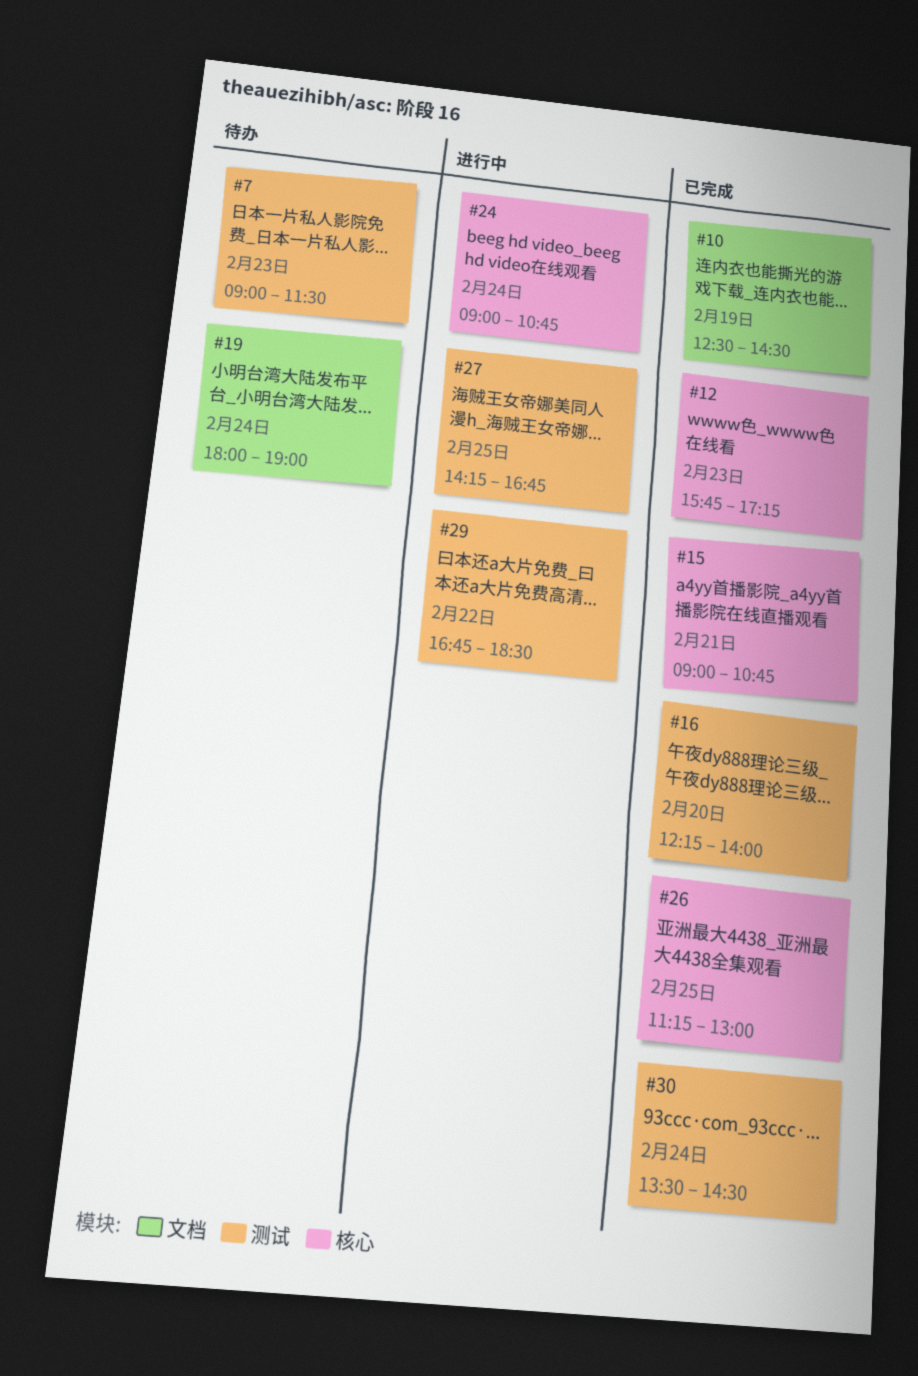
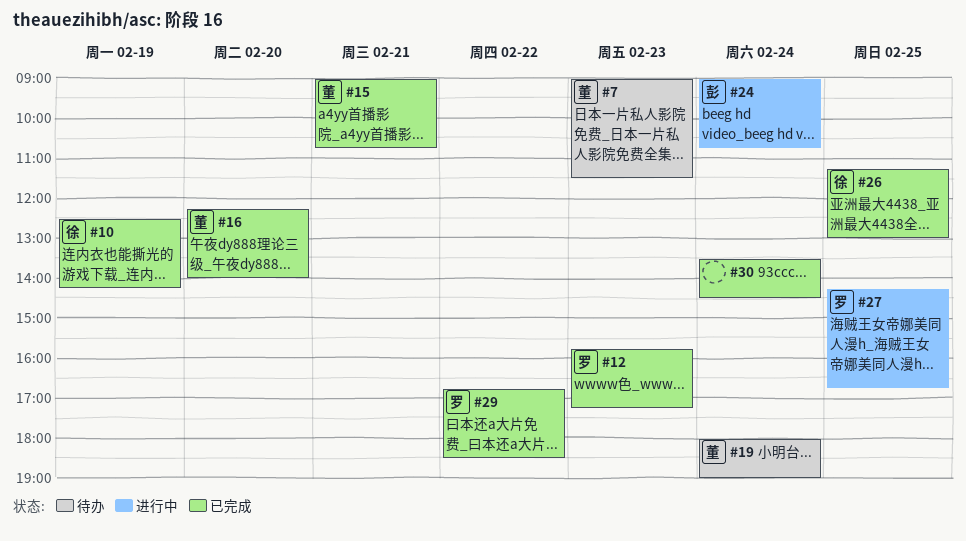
#10, ends: 14:30 -> 14:15
#29, status: 进行中 -> 已完成

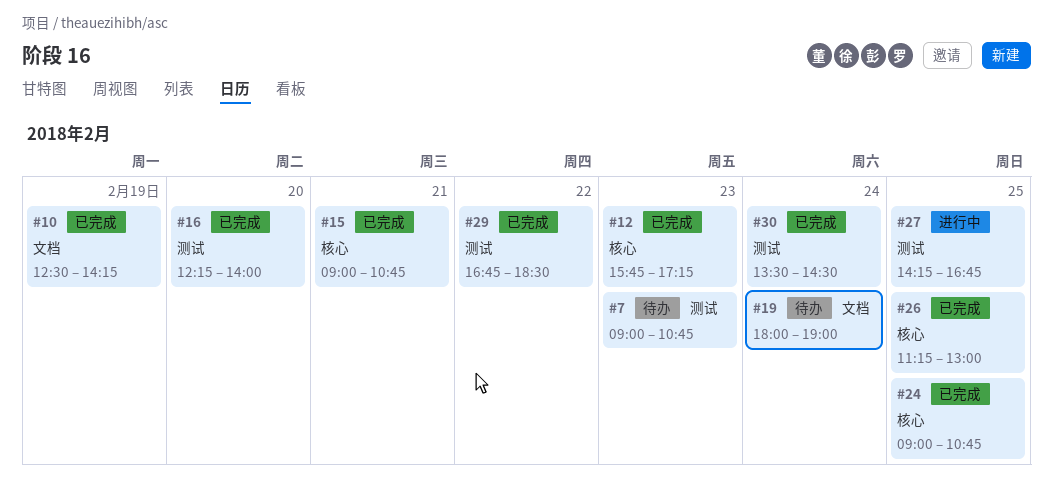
#7, ends: 11:30 -> 10:45
#24, status: 进行中 -> 已完成
#24, day: Feb 24 -> Feb 25

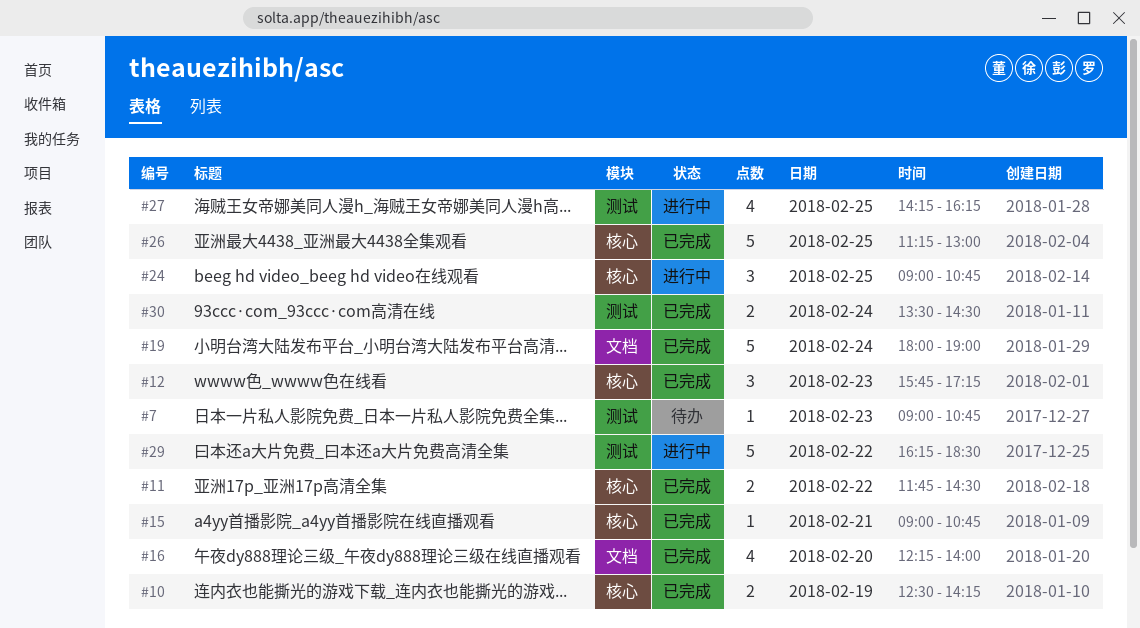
#10, label: 文档 -> 核心
#11: none -> present
#16, label: 测试 -> 文档
#19, status: 待办 -> 已完成
#24, status: 已完成 -> 进行中
#27, ends: 16:45 -> 16:15
#29, status: 已完成 -> 进行中
#29, begins: 16:45 -> 16:15

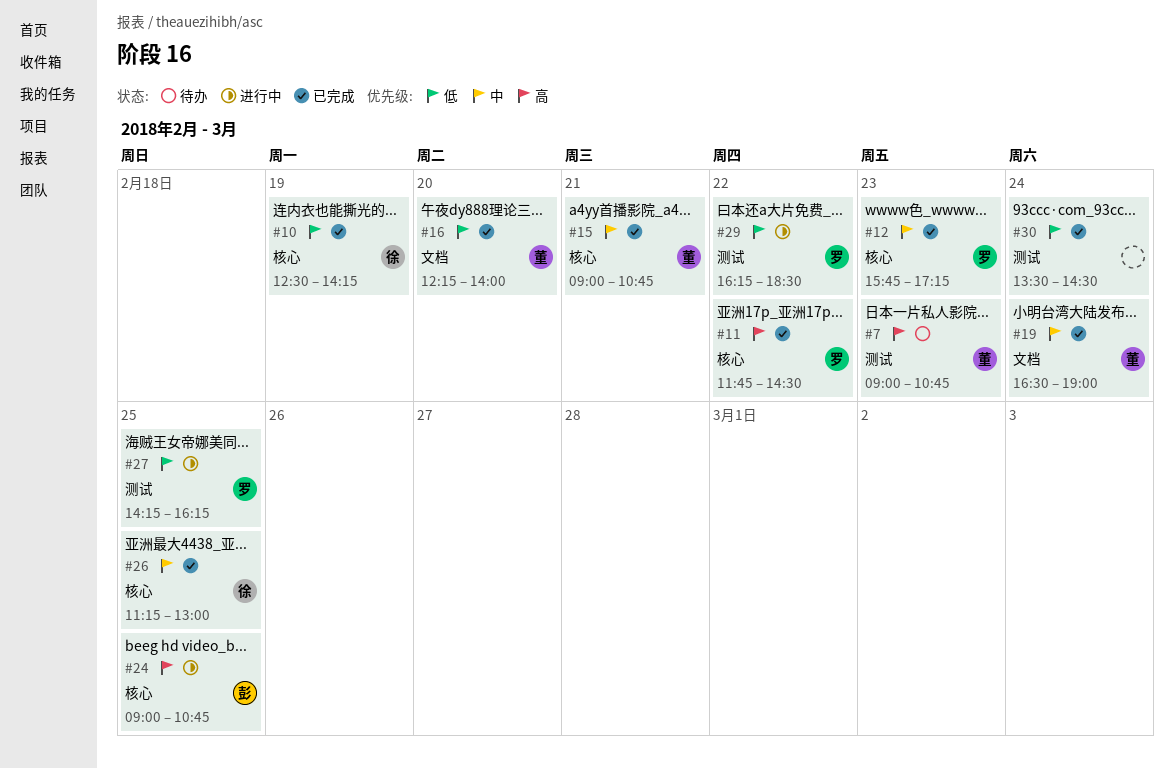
#19, begins: 18:00 -> 16:30

